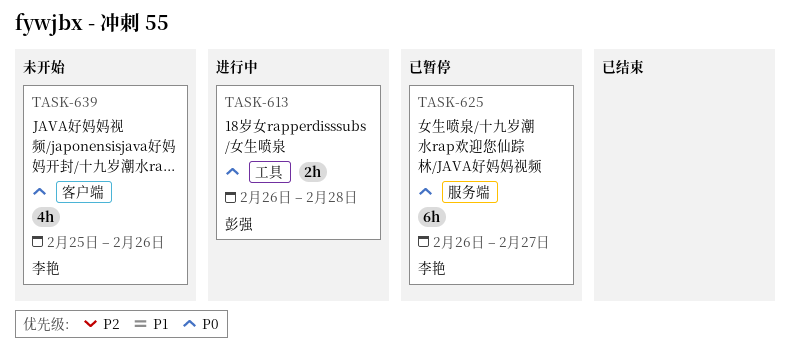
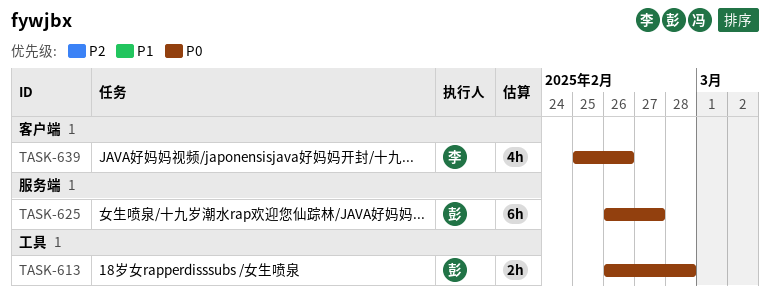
TASK-625, owner: 李艳 -> 彭强

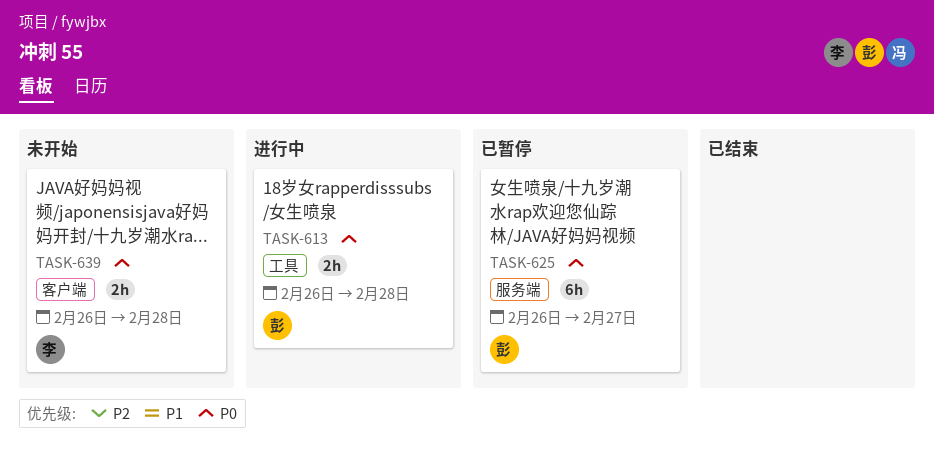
TASK-639, estimate: 4h -> 2h
TASK-639, start: Feb 25 -> Feb 26
TASK-639, due: Feb 26 -> Feb 28

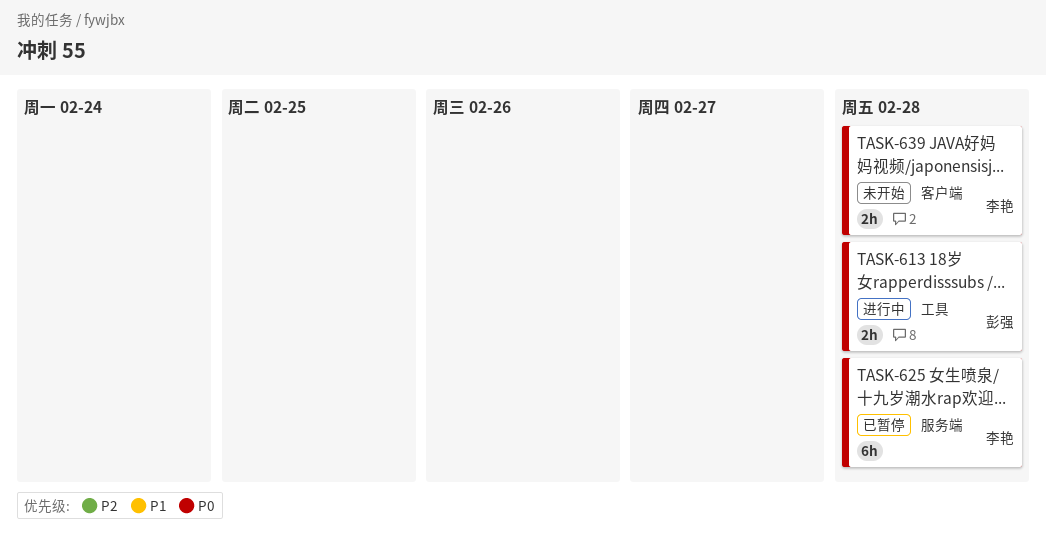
TASK-625, owner: 彭强 -> 李艳
TASK-625, due: Feb 27 -> Feb 28

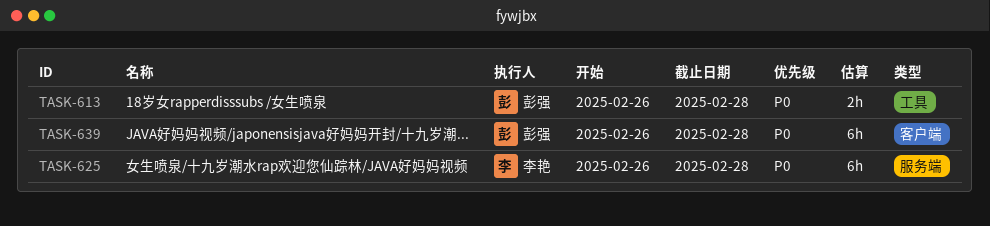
TASK-639, owner: 李艳 -> 彭强
TASK-639, estimate: 2h -> 6h

